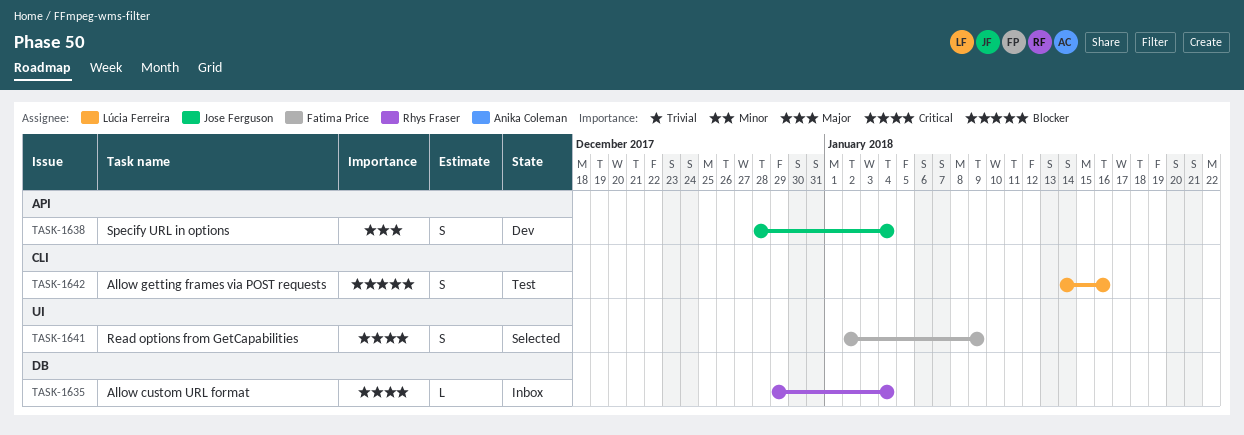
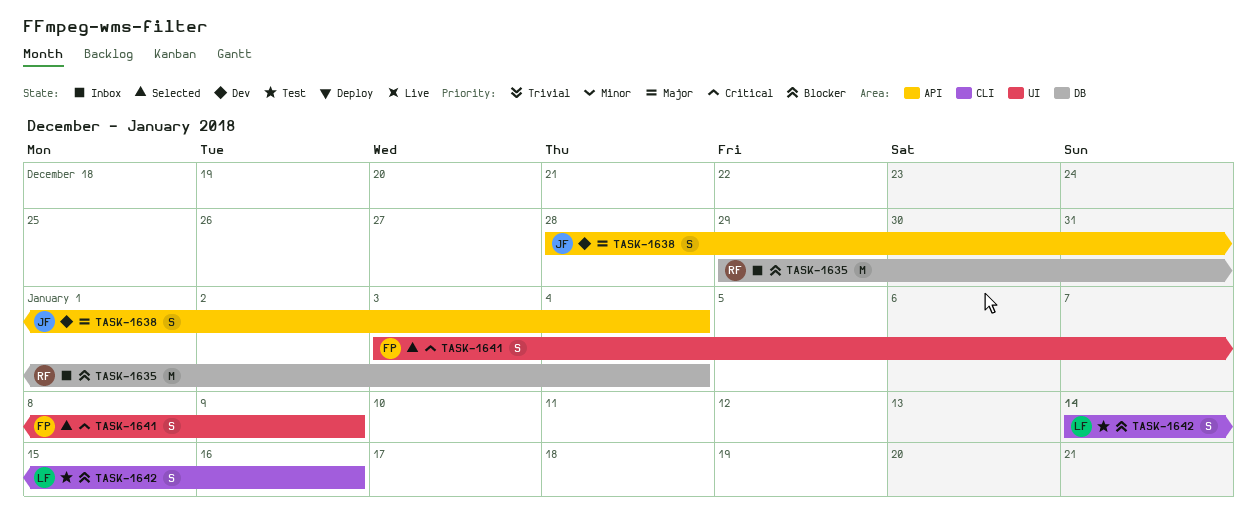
TASK-1635, priority: Critical -> Blocker
TASK-1635, estimate: L -> M
TASK-1641, start: Jan 2 -> Jan 3

